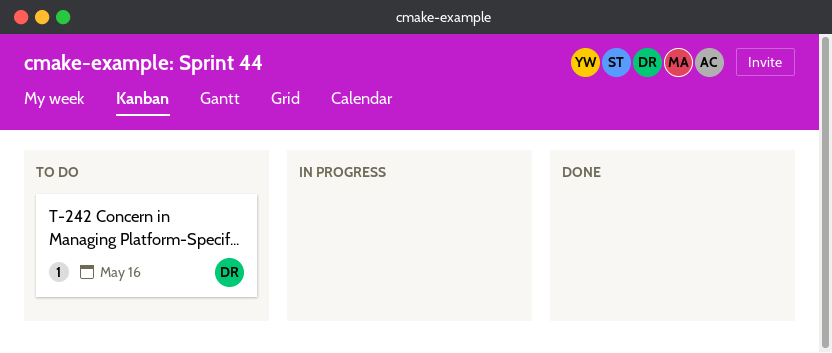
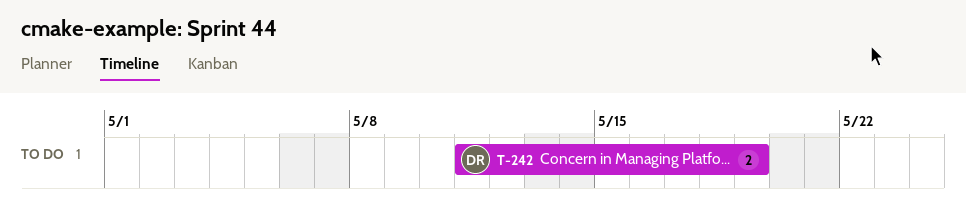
T-242, estimate: 1 -> 2
T-242, due: May 16 -> May 19

